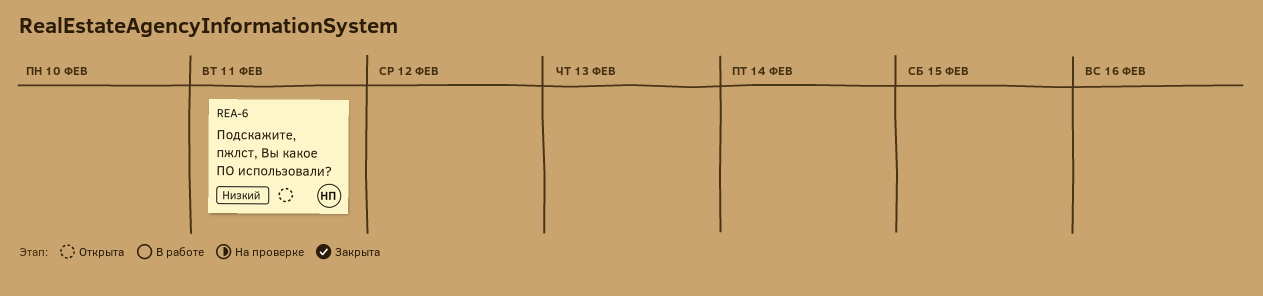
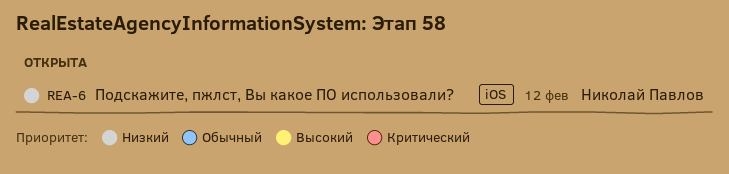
REA-6, due: Feb 11 -> Feb 12

